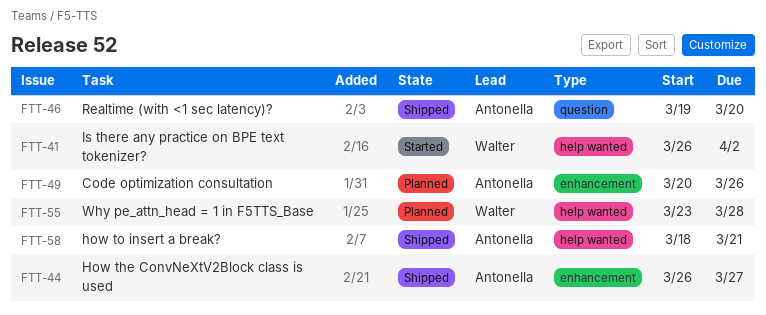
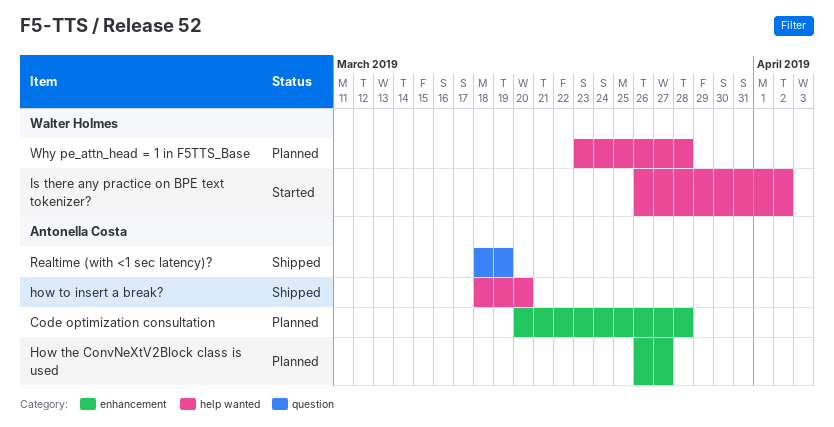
Code optimization consultation, due: Mar 26 -> Mar 28
How the ConvNeXtV2Block class is used, status: Shipped -> Planned
how to insert a break?, due: Mar 21 -> Mar 20
Realtime (with <1 sec latency)?, start: Mar 19 -> Mar 18
Realtime (with <1 sec latency)?, due: Mar 20 -> Mar 19

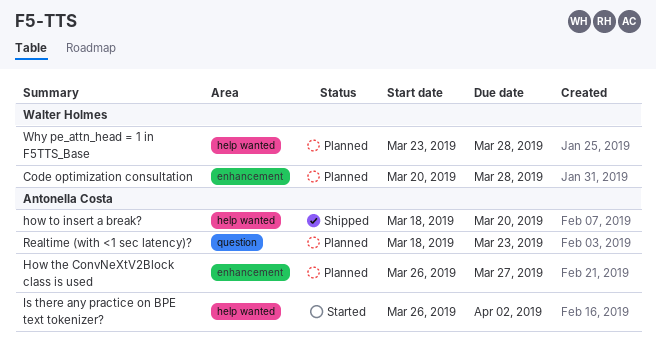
Code optimization consultation, owner: Antonella Costa -> Walter Holmes
Is there any practice on BPE text tokenizer?, owner: Walter Holmes -> Antonella Costa
Realtime (with <1 sec latency)?, status: Shipped -> Planned
Realtime (with <1 sec latency)?, due: Mar 19 -> Mar 23

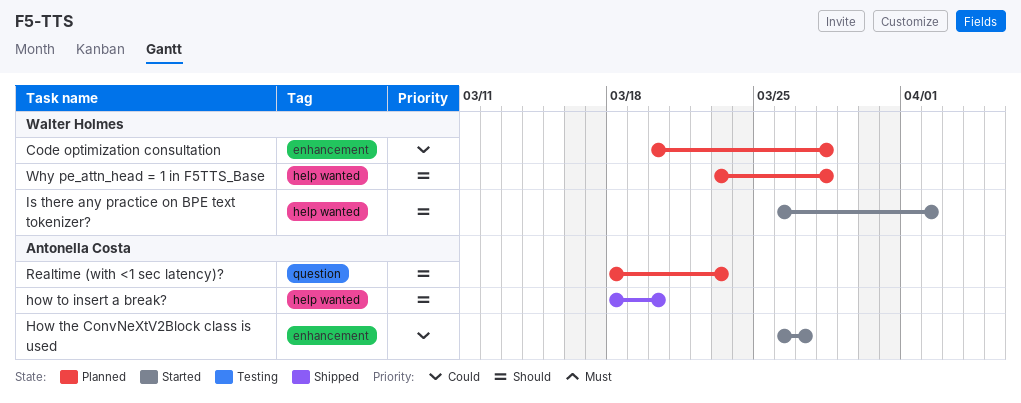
How the ConvNeXtV2Block class is used, status: Planned -> Started
Is there any practice on BPE text tokenizer?, owner: Antonella Costa -> Walter Holmes

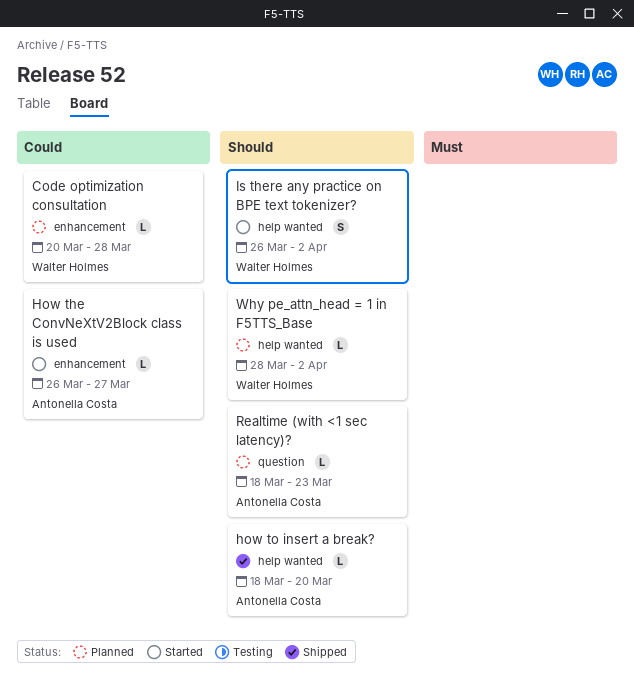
Why pe_attn_head = 1 in F5TTS_Base, start: Mar 23 -> Mar 28
Why pe_attn_head = 1 in F5TTS_Base, due: Mar 28 -> Apr 2

